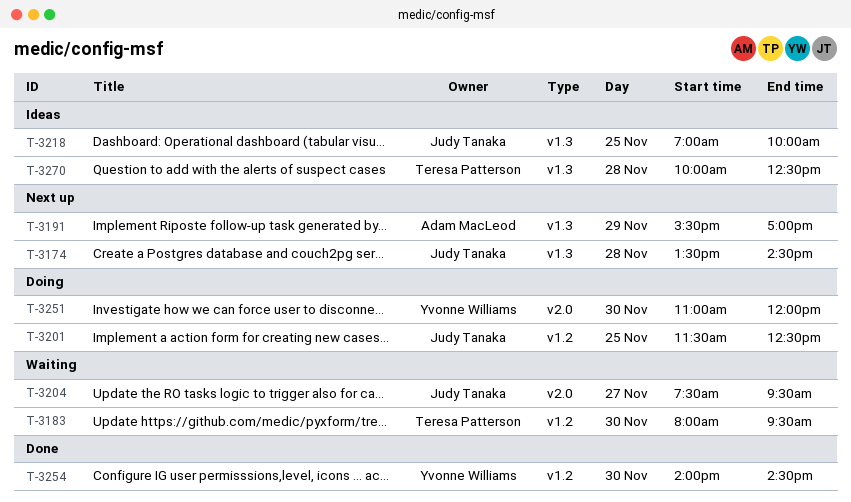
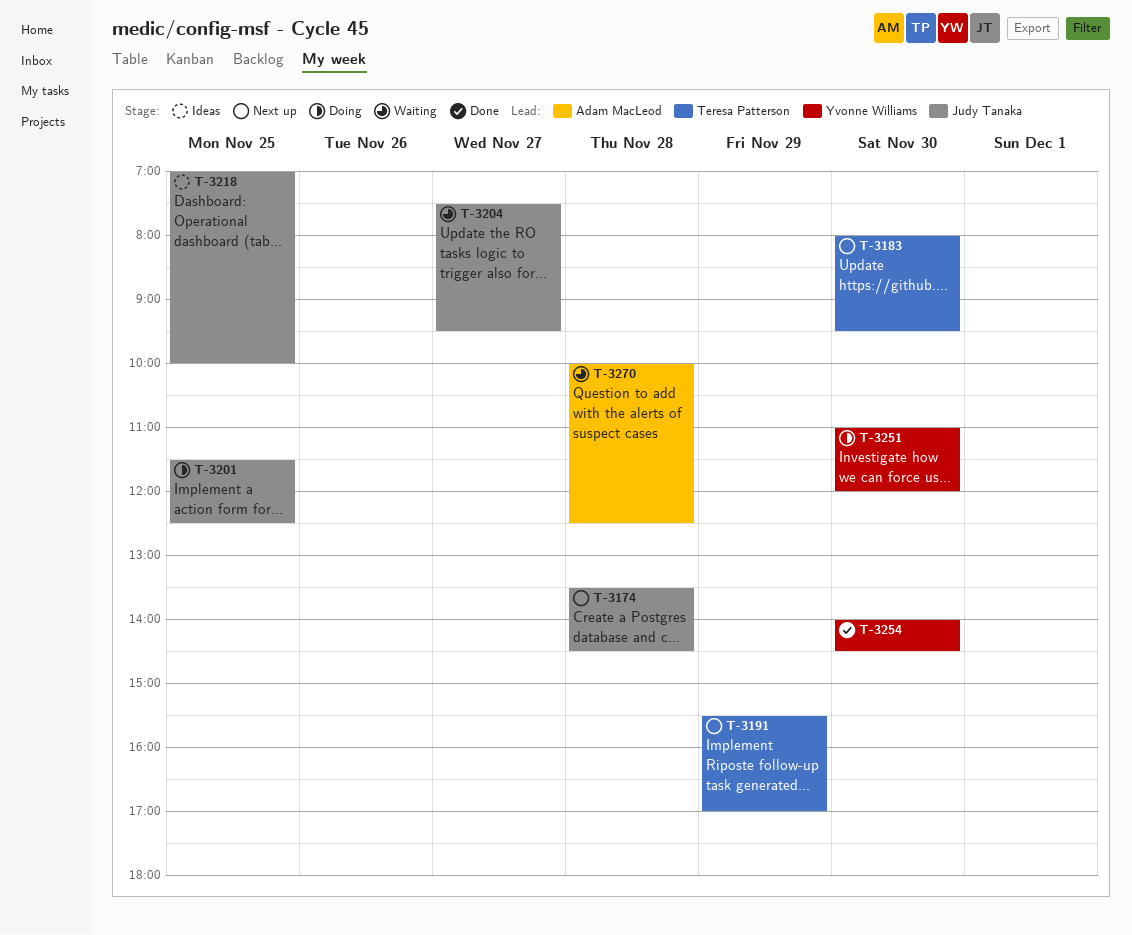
T-3183, status: Waiting -> Next up
T-3191, owner: Adam MacLeod -> Teresa Patterson
T-3270, status: Ideas -> Waiting
T-3270, owner: Teresa Patterson -> Adam MacLeod

